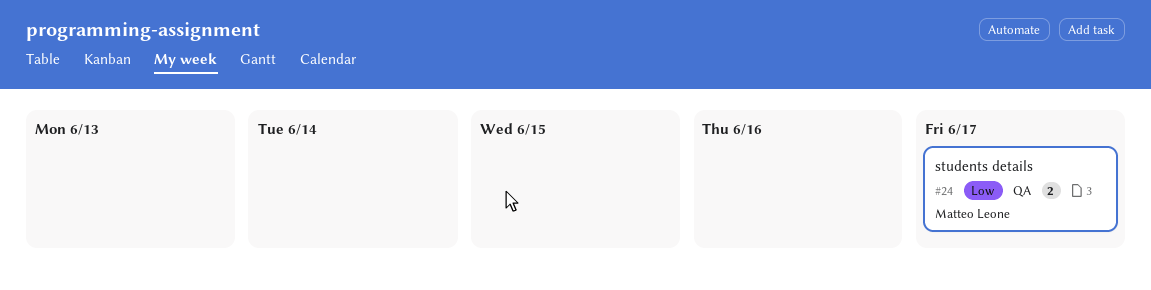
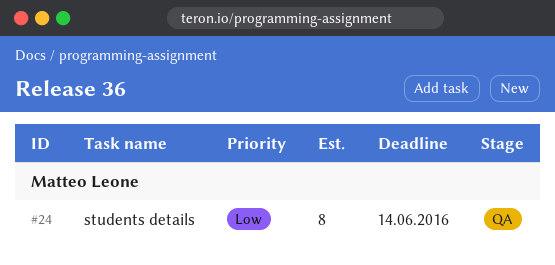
#24, estimate: 2 -> 8
#24, due: Jun 17 -> Jun 14

